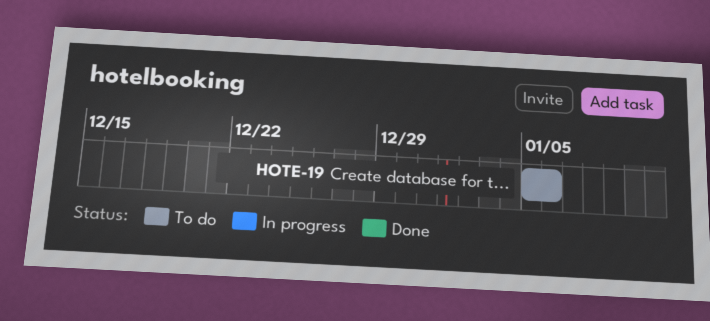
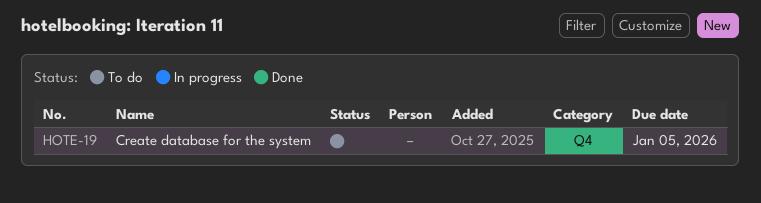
HOTE-19, due: Jan 6 -> Jan 5

